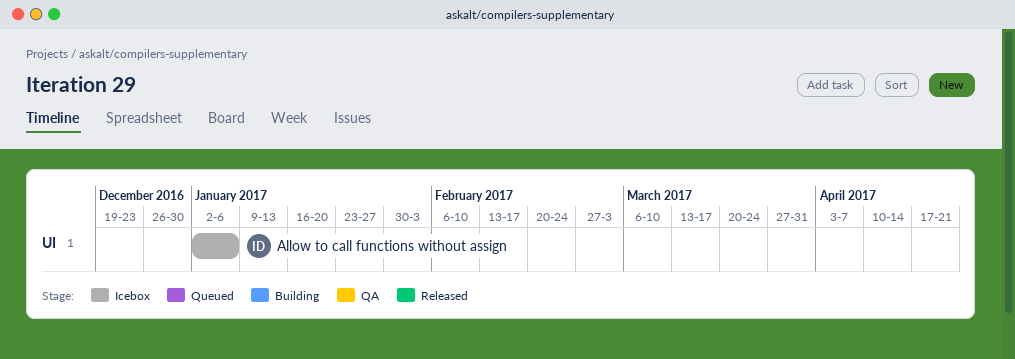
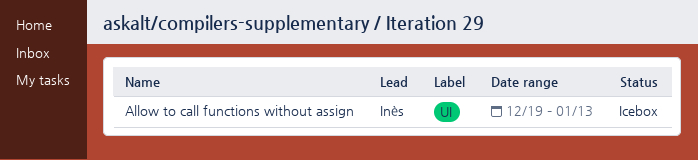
Allow to call functions without assign, start: Jan 2 -> Dec 19
Allow to call functions without assign, due: Jan 6 -> Jan 13

